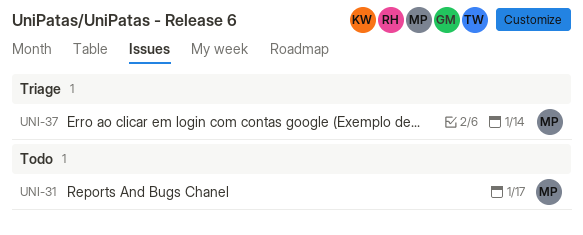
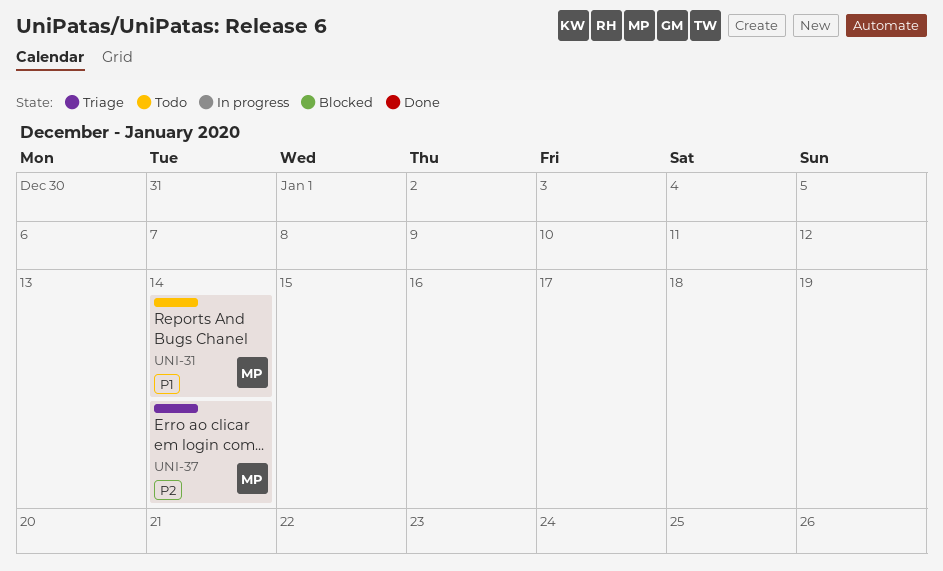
UNI-31, due: Jan 17 -> Jan 14

